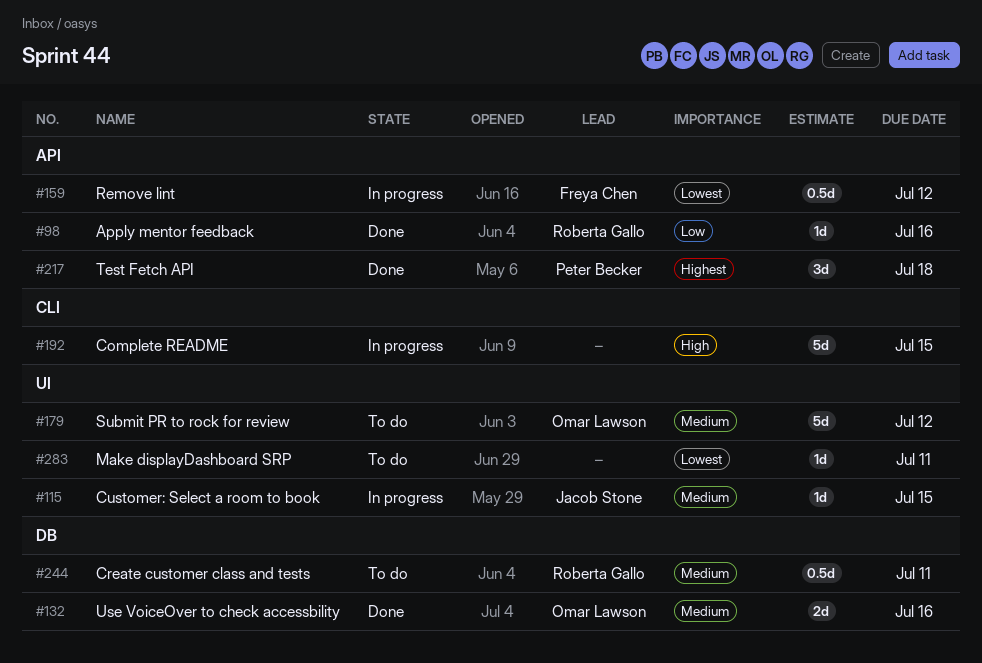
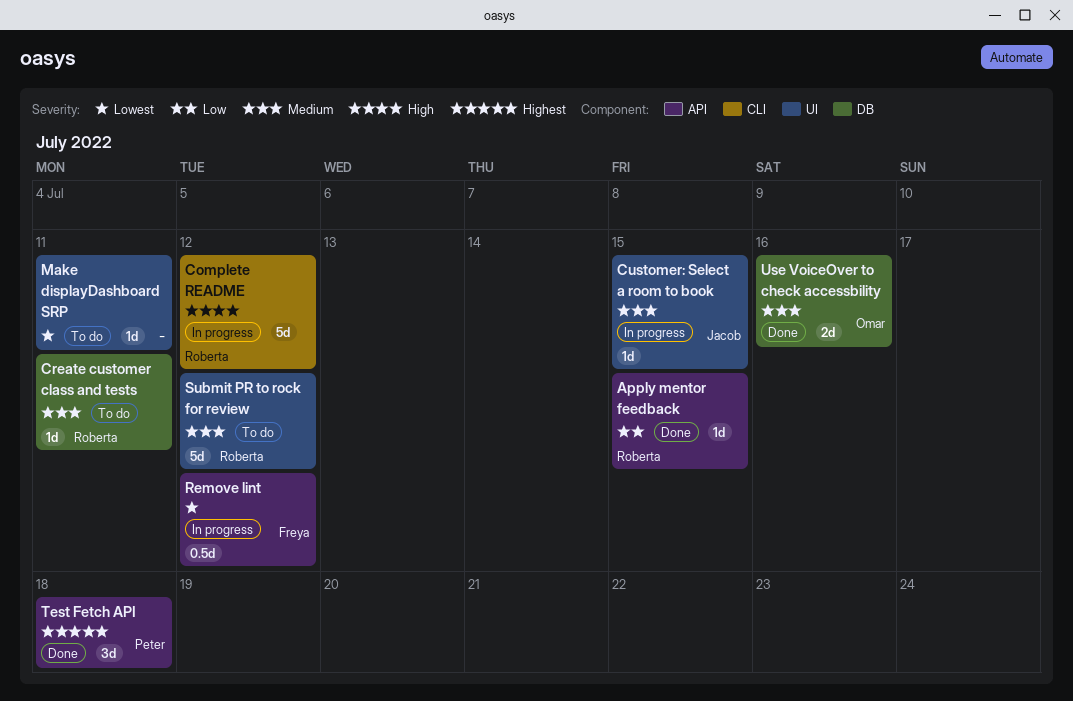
Apply mentor feedback, due: Jul 16 -> Jul 15
Complete README, owner: none -> Roberta Gallo
Complete README, due: Jul 15 -> Jul 12
Create customer class and tests, estimate: 0.5d -> 1d
Submit PR to rock for review, owner: Omar Lawson -> Roberta Gallo

